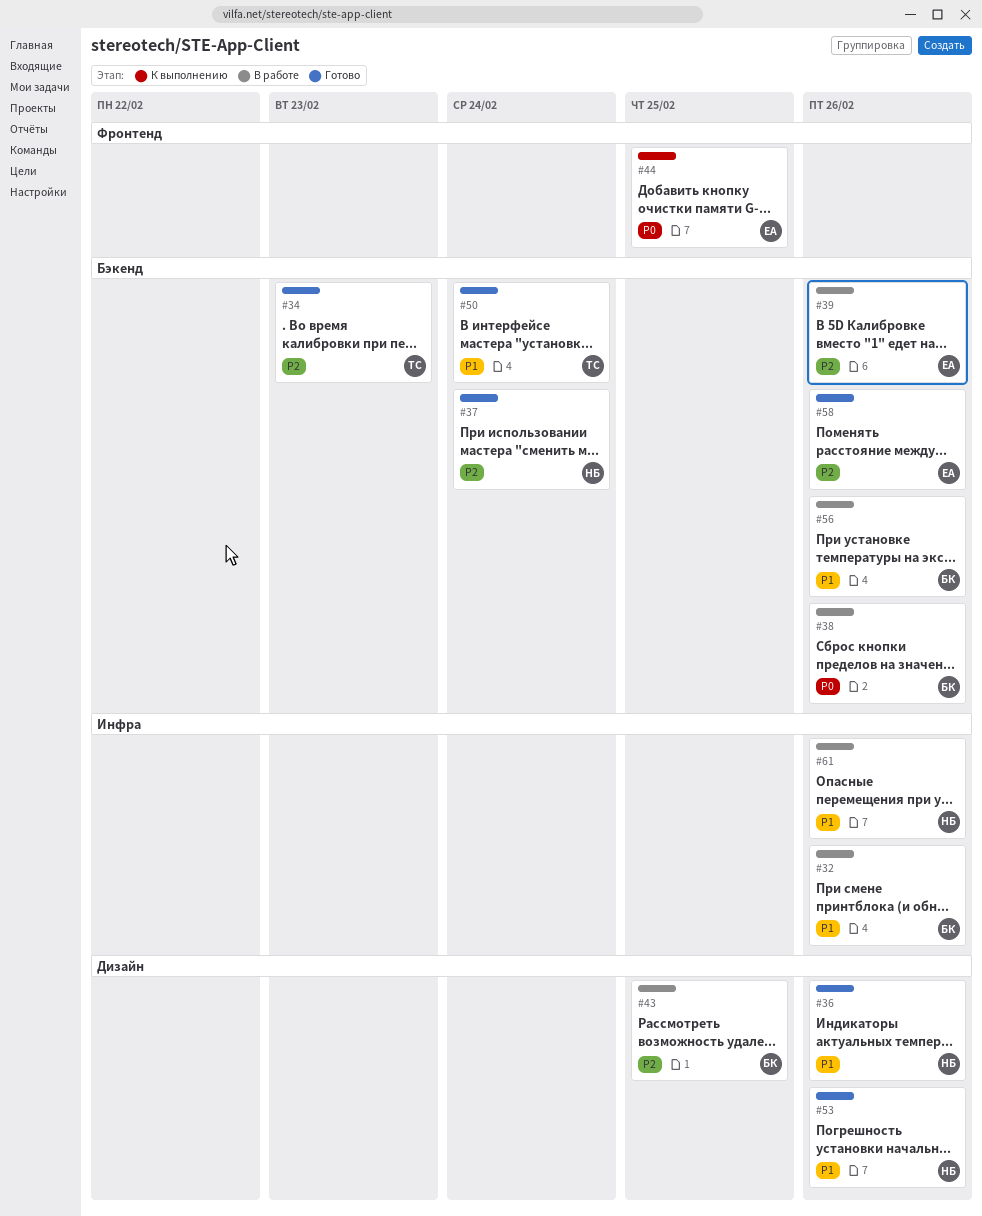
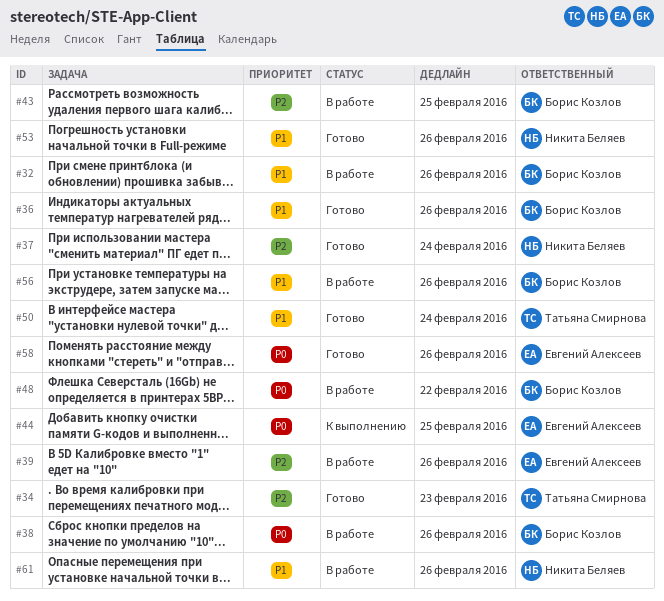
#36, owner: Никита Беляев -> Борис Козлов
#48: none -> present
#58, priority: P2 -> P0

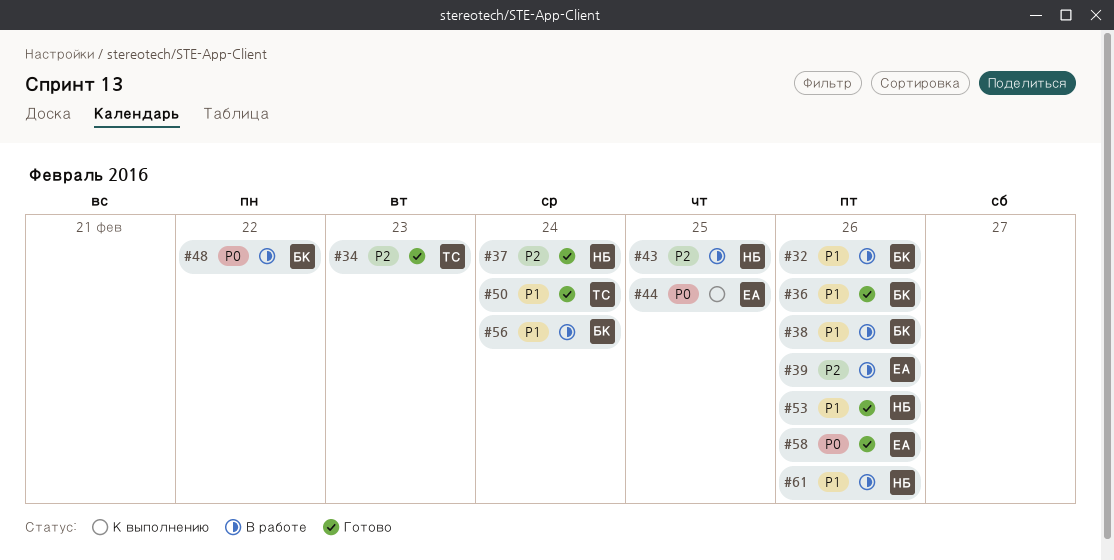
#38, priority: P0 -> P1
#43, owner: Борис Козлов -> Никита Беляев
#56, due: Feb 26 -> Feb 24

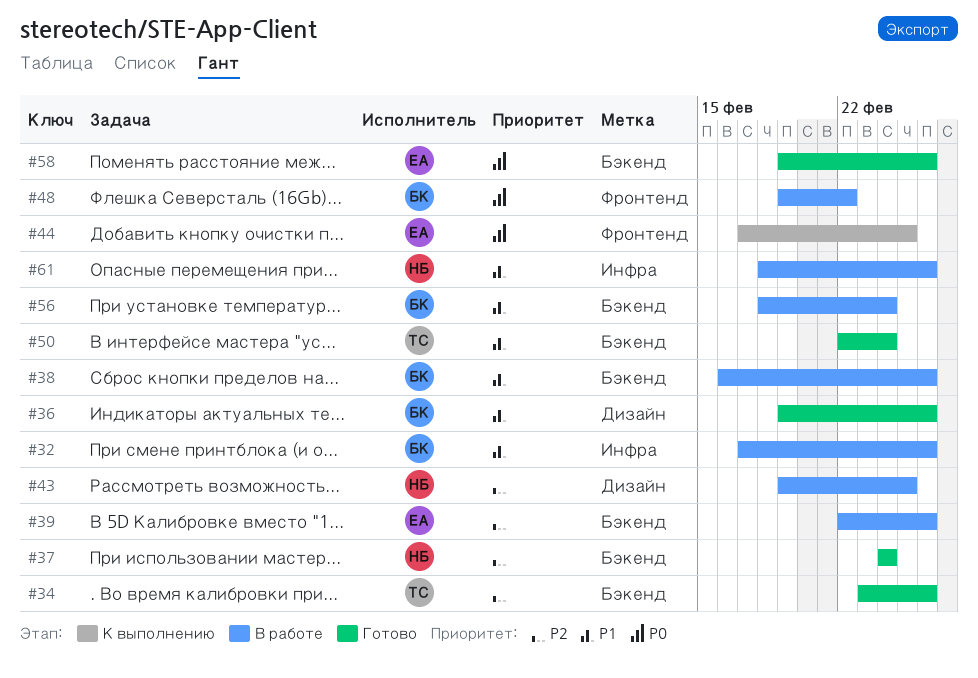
#34, due: Feb 23 -> Feb 26
#53: present -> none

